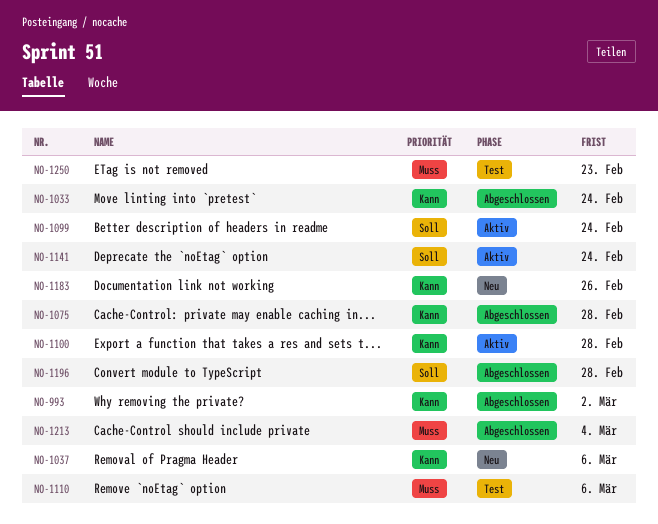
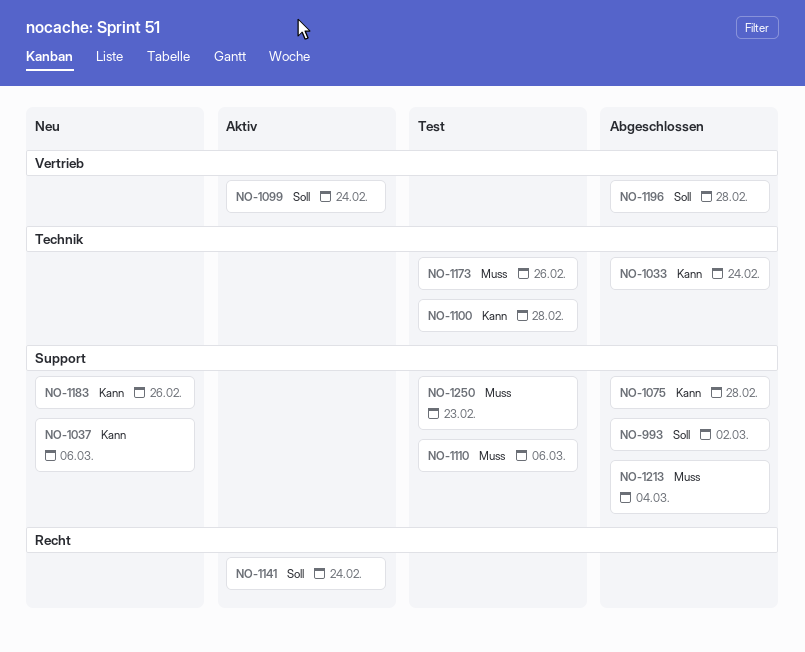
NO-993, priority: Kann -> Soll
NO-1100, status: Aktiv -> Test
NO-1173: none -> present

